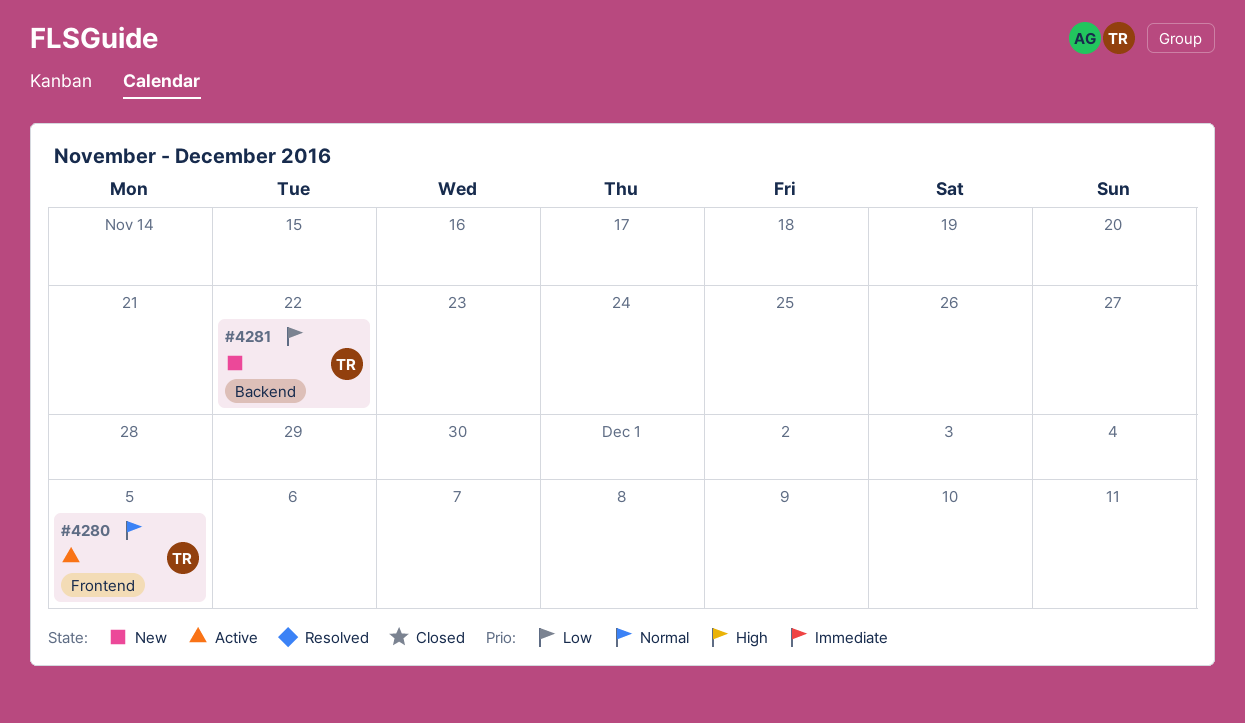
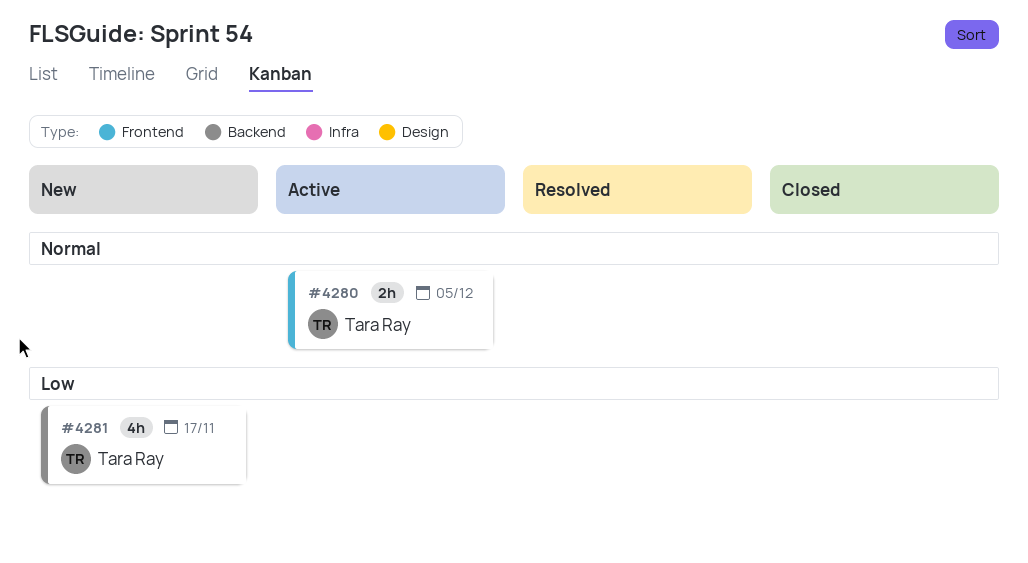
#4281, due: Nov 22 -> Nov 17

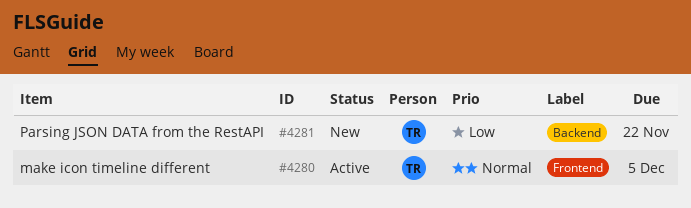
#4281, due: Nov 17 -> Nov 22

